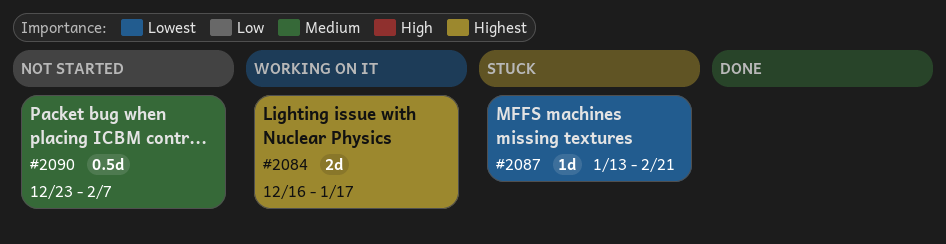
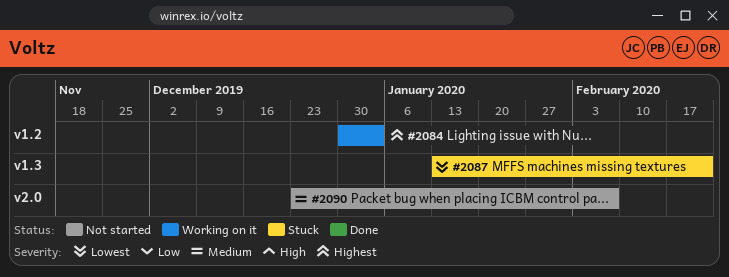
#2084, start: Dec 16 -> Dec 30
#2084, due: Jan 17 -> Jan 3

